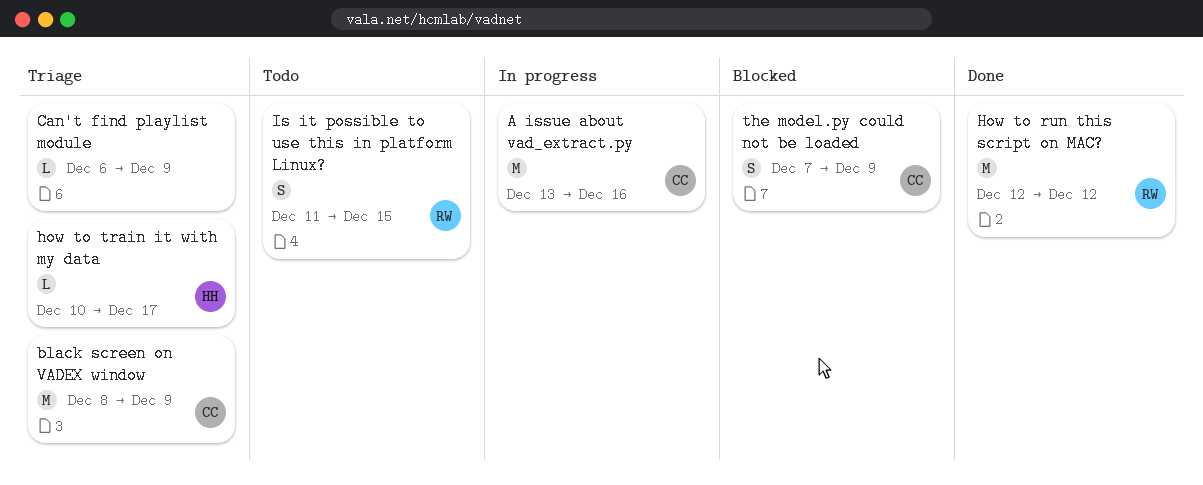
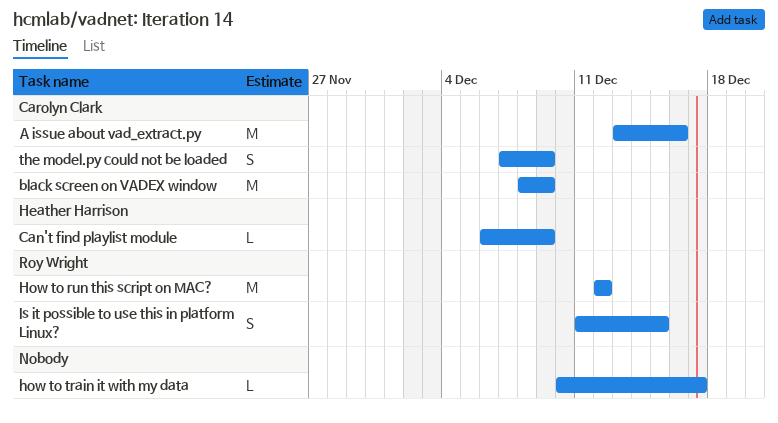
Can't find playlist module, owner: none -> Heather Harrison
how to train it with my data, owner: Heather Harrison -> none

